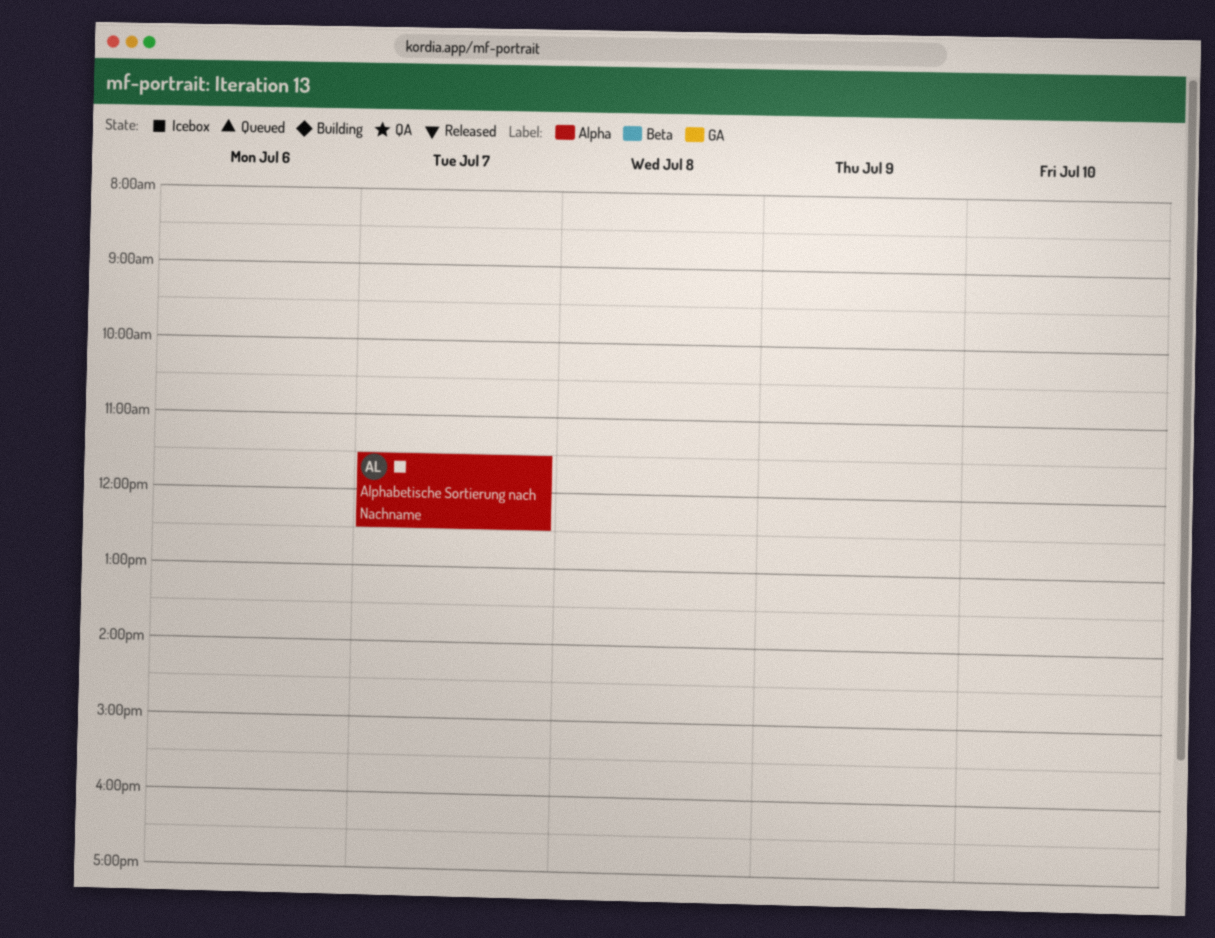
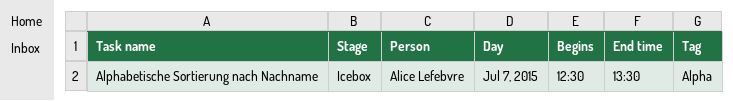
Alphabetische Sortierung nach Nachname, begins: 11:30 -> 12:30
Alphabetische Sortierung nach Nachname, ends: 12:30 -> 13:30

